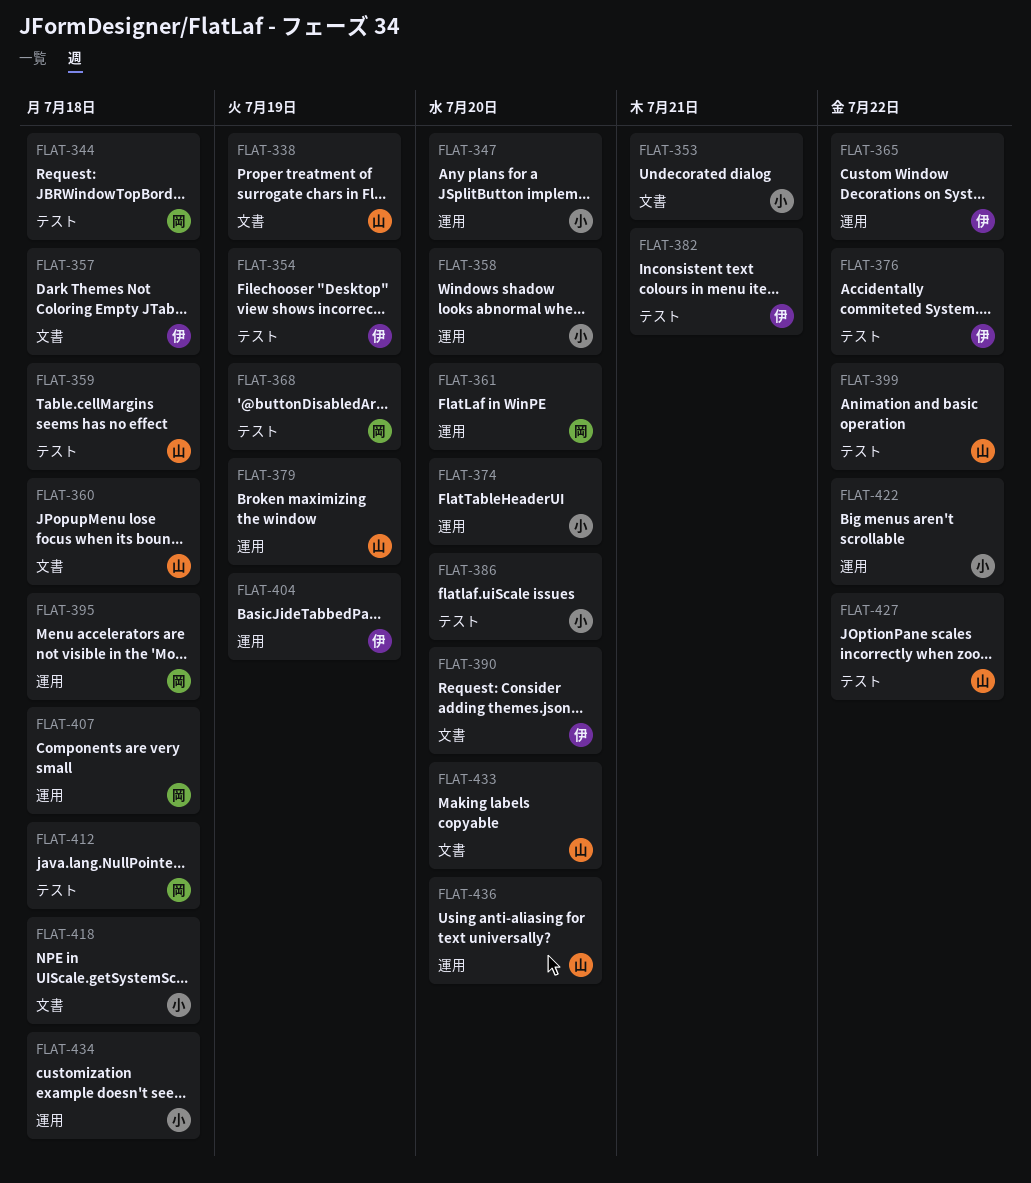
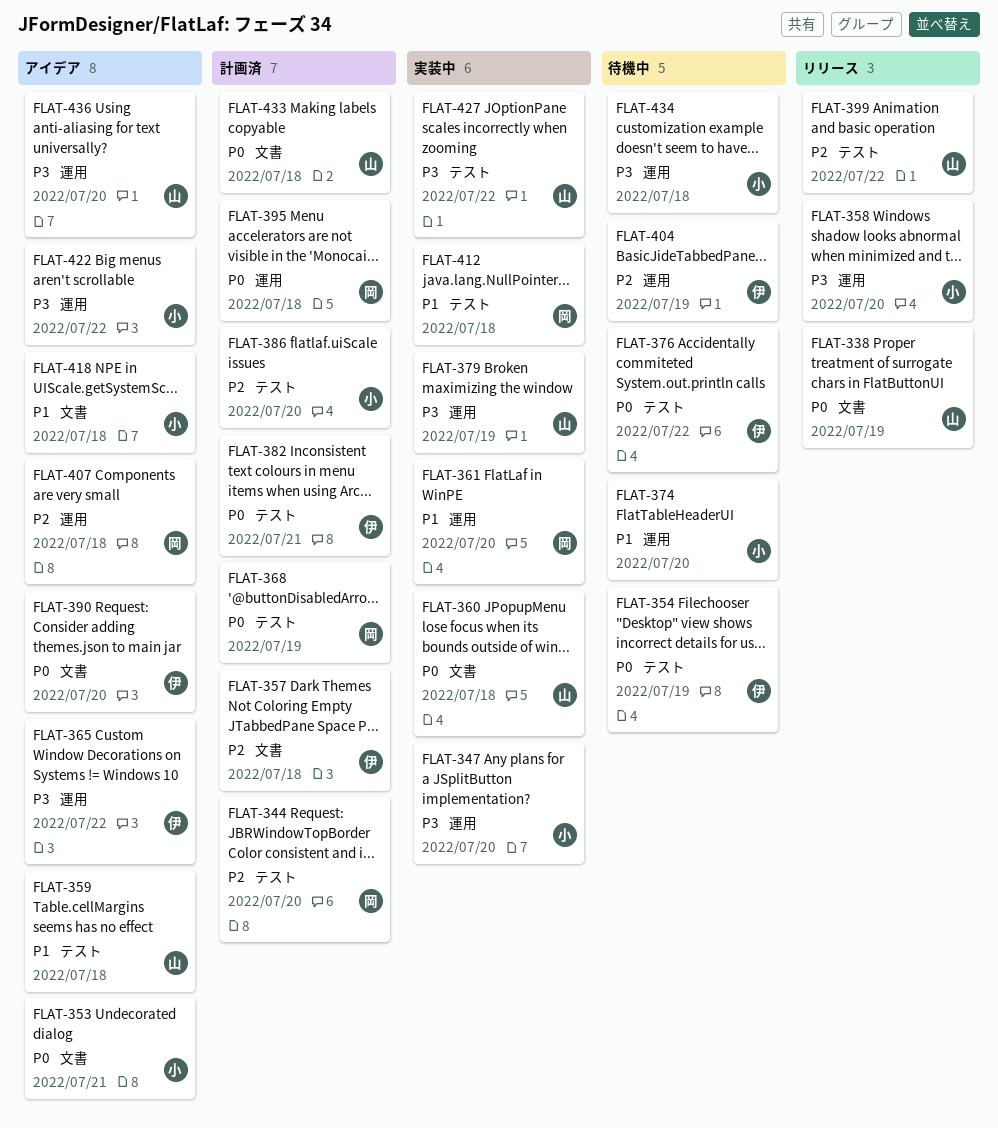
FLAT-344, due: Jul 18 -> Jul 20
FLAT-433, due: Jul 20 -> Jul 18

